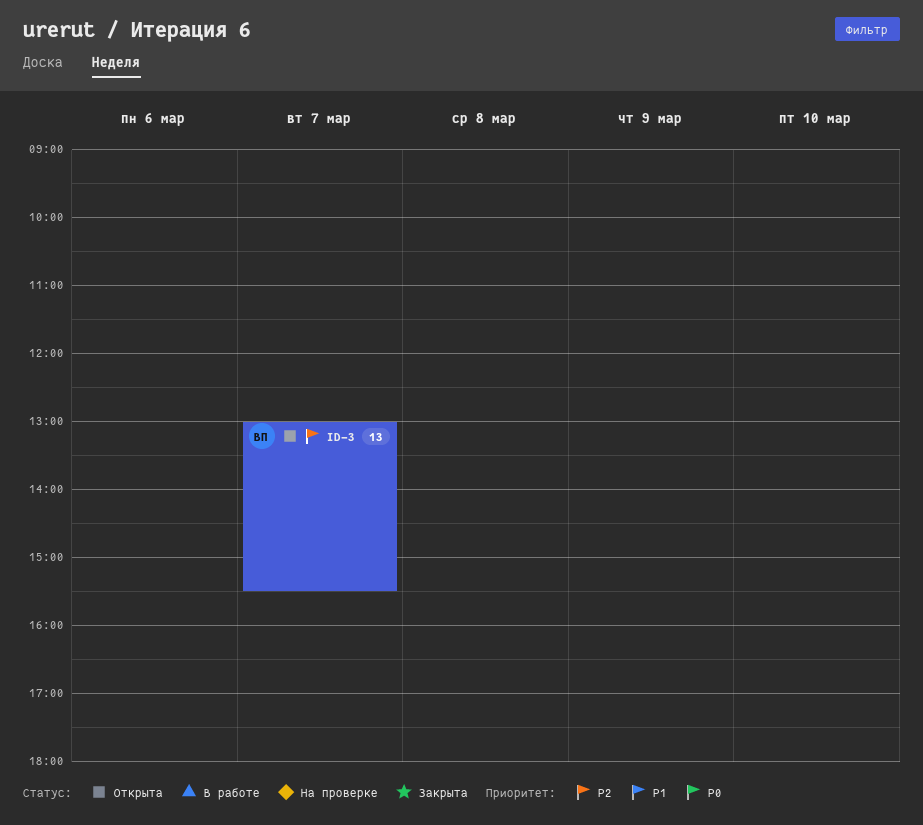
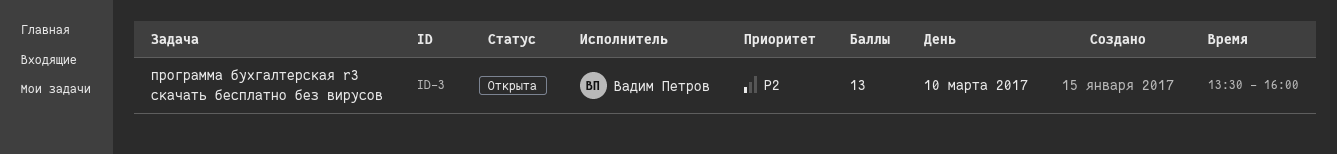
ID-3, day: Mar 7 -> Mar 10
ID-3, begins: 13:00 -> 13:30
ID-3, ends: 15:30 -> 16:00

